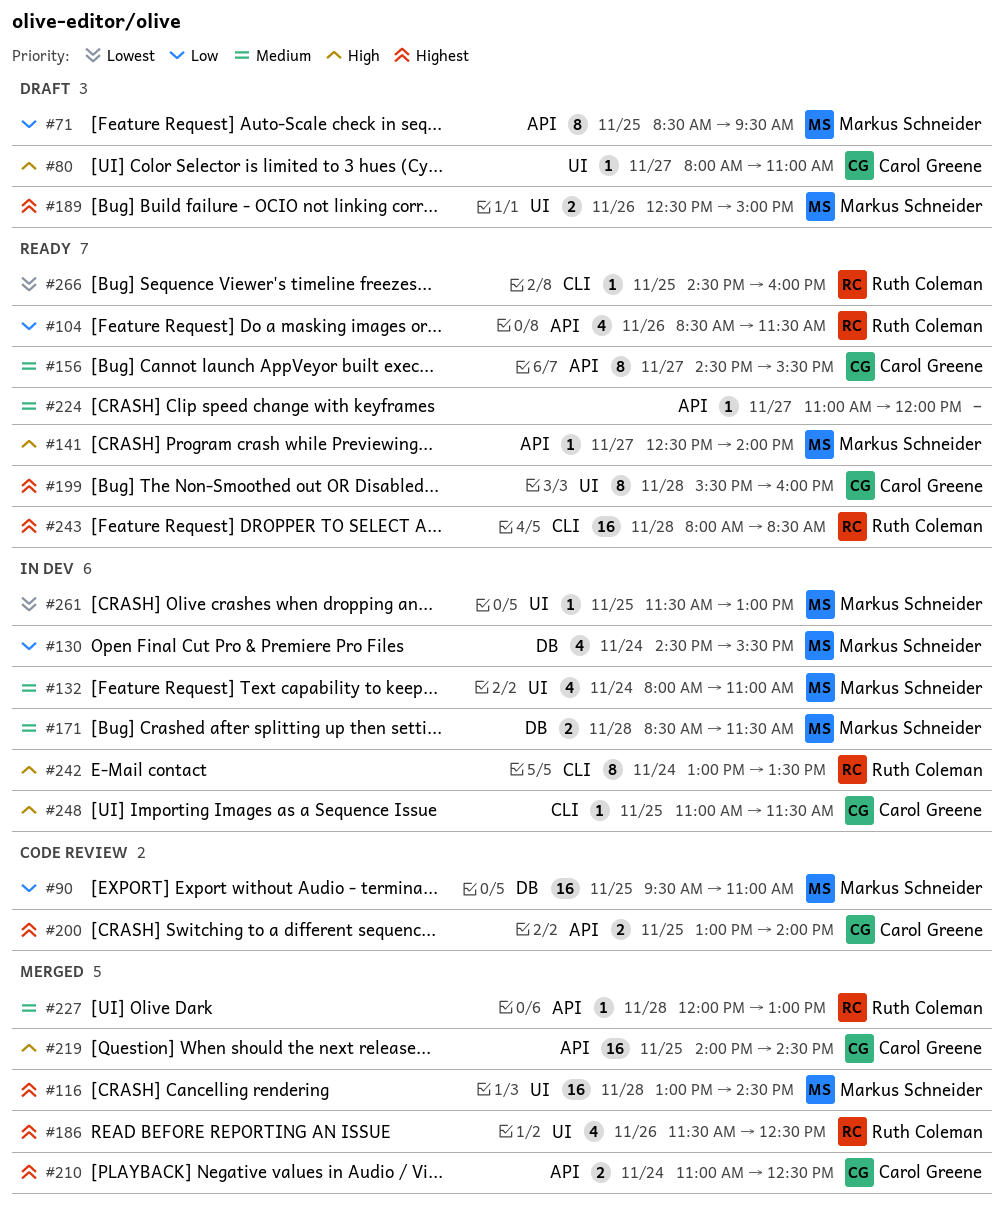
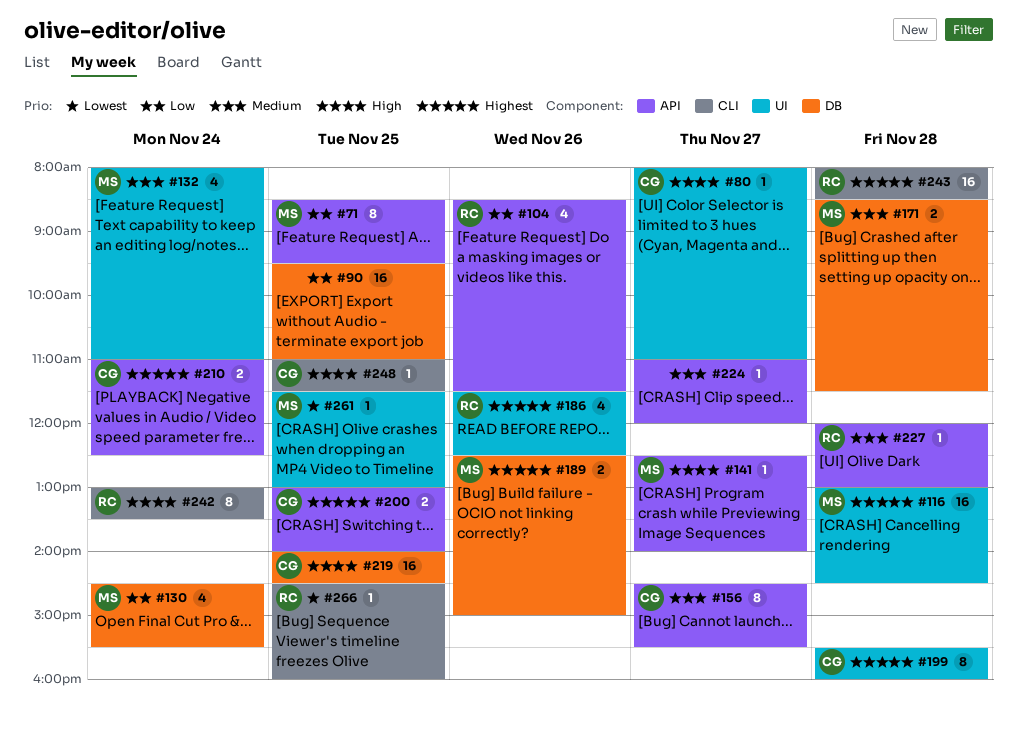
#90, owner: Markus Schneider -> none
#189, label: UI -> DB
#219, label: API -> DB

